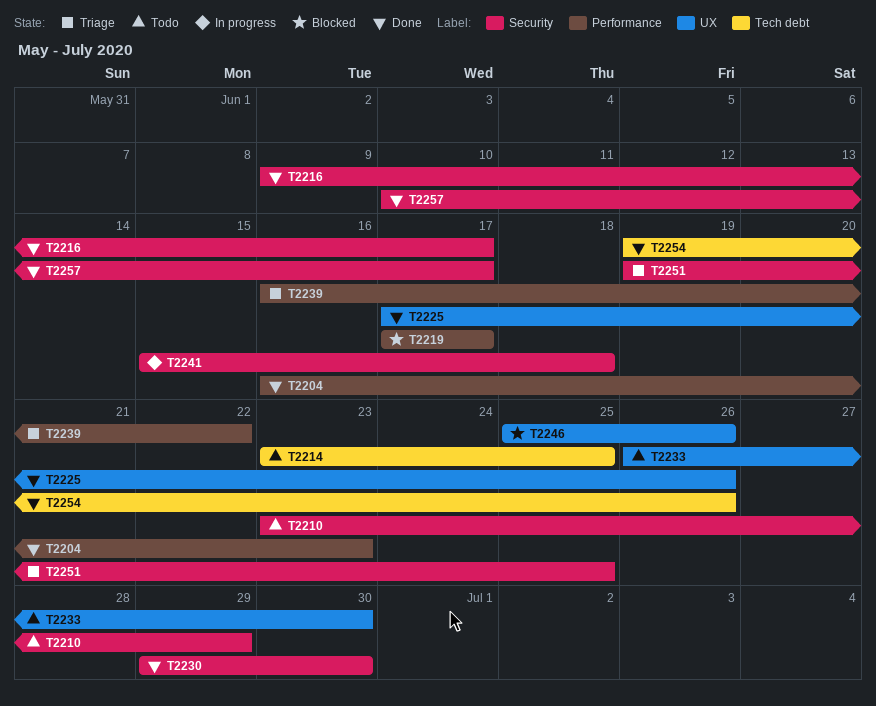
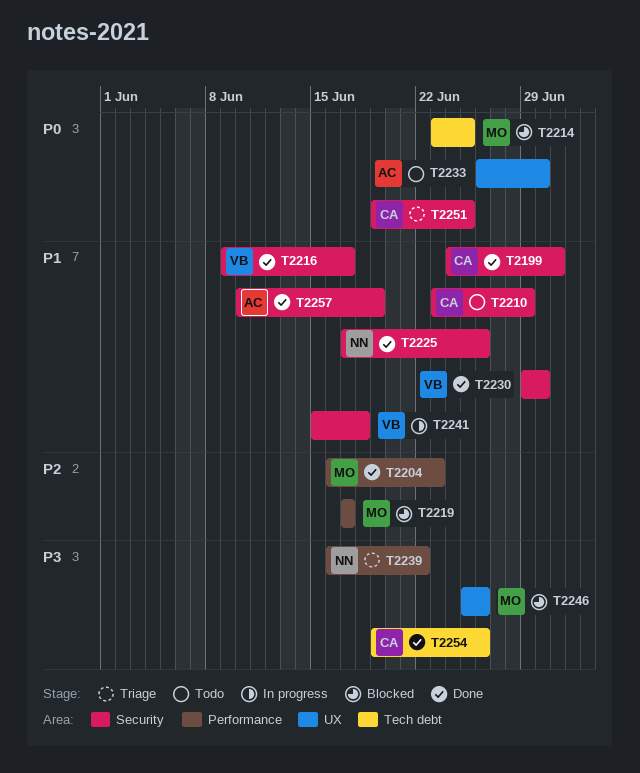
T2199: none -> present
T2214, status: Todo -> Blocked
T2225, label: UX -> Security
T2257, due: Jun 17 -> Jun 19

